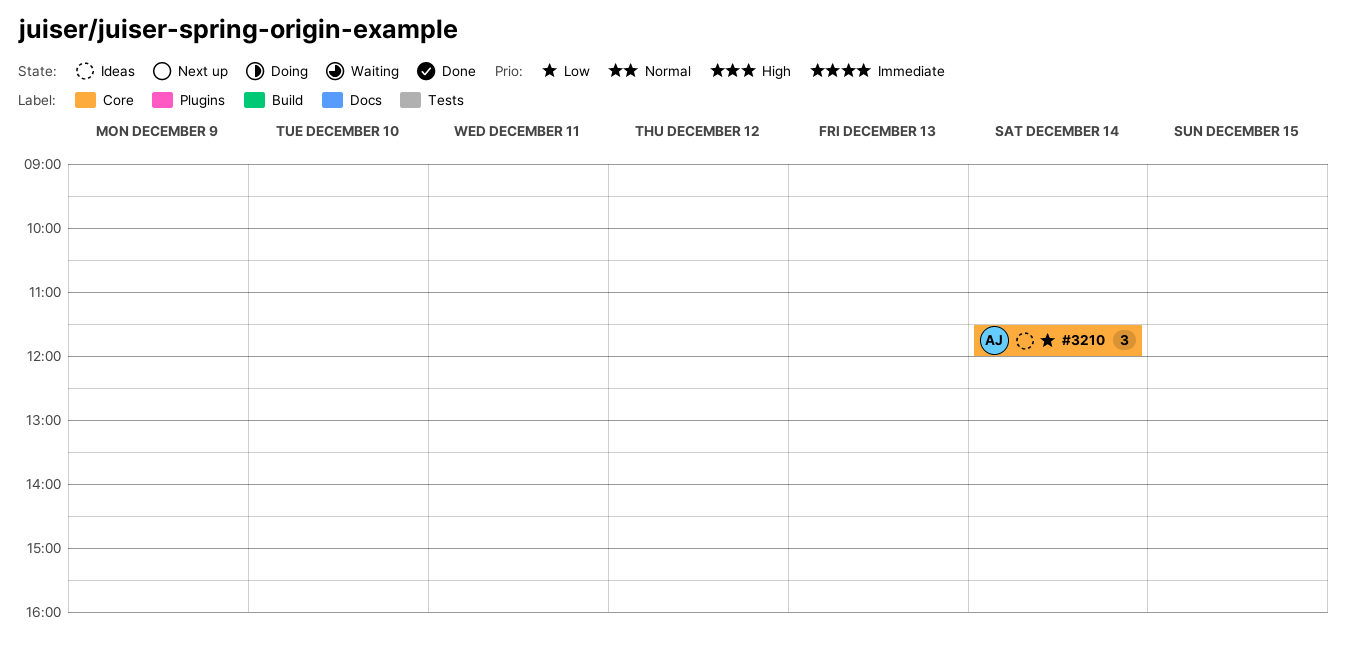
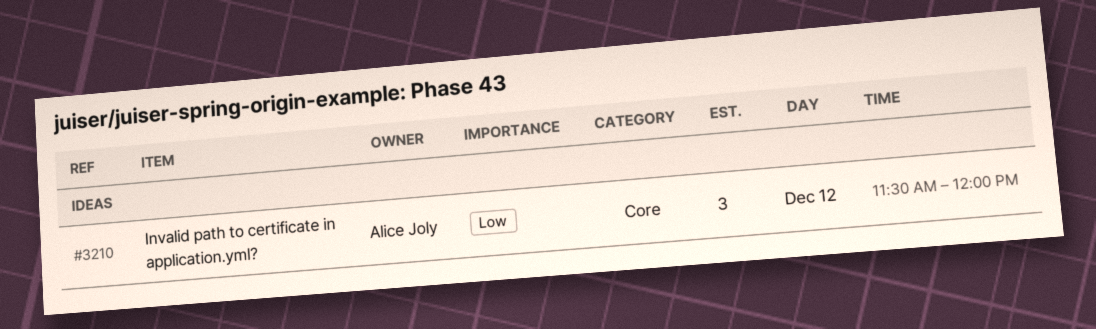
#3210, day: Dec 14 -> Dec 12

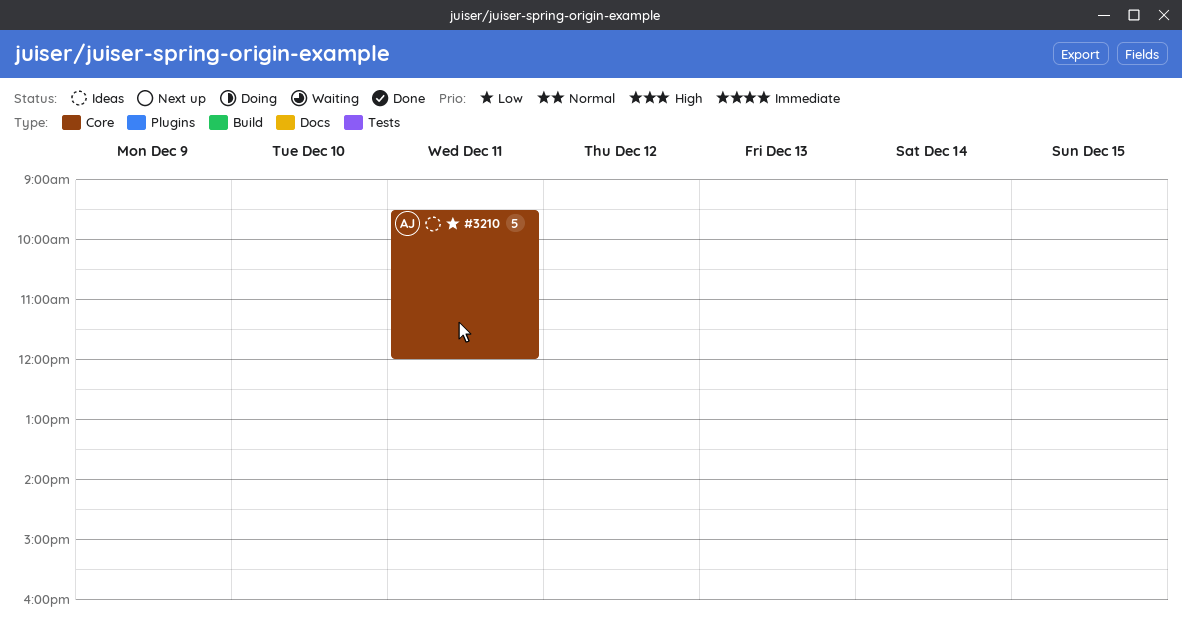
#3210, estimate: 3 -> 5
#3210, day: Dec 12 -> Dec 11
#3210, begins: 11:30 -> 09:30

